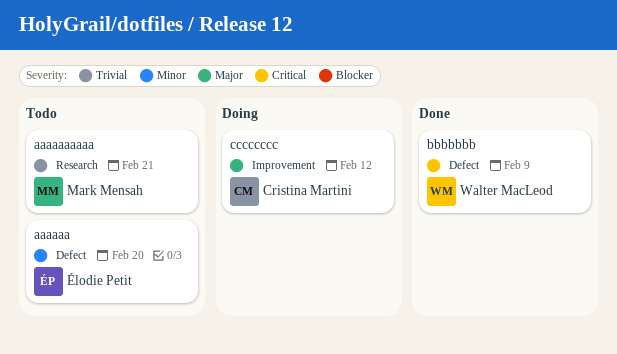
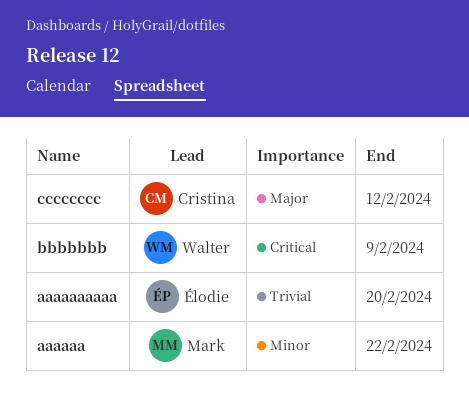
aaaaaa, owner: Élodie Petit -> Mark Mensah
aaaaaa, due: Feb 20 -> Feb 22
aaaaaaaaaa, owner: Mark Mensah -> Élodie Petit
aaaaaaaaaa, due: Feb 21 -> Feb 20

